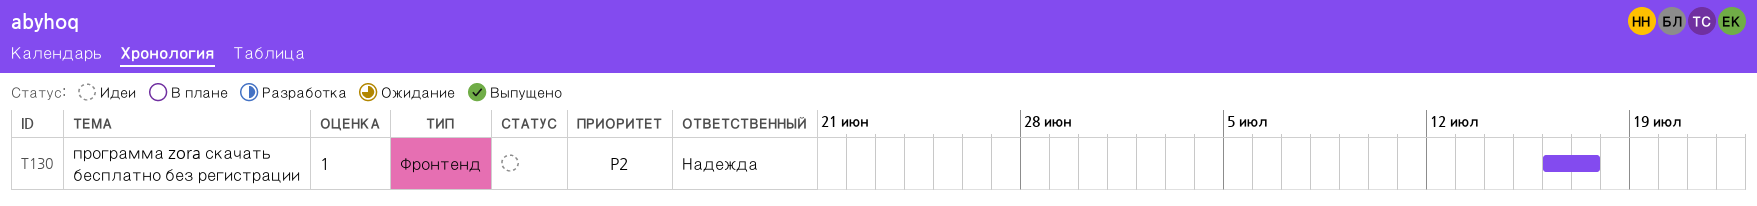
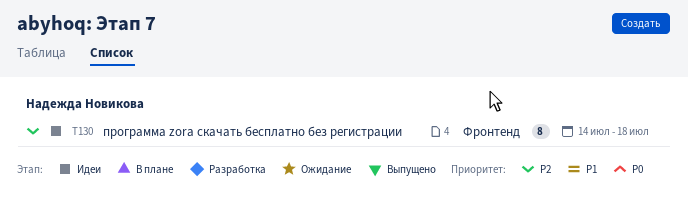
T130, estimate: 1 -> 8
T130, start: Jul 16 -> Jul 14
T130, due: Jul 17 -> Jul 18

